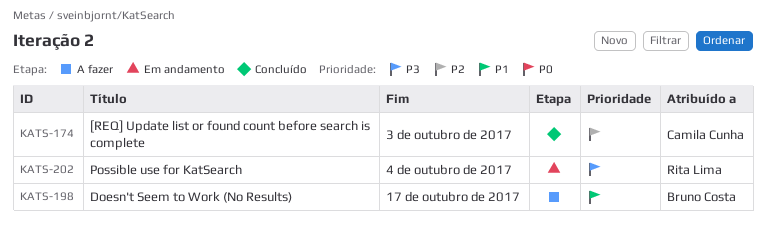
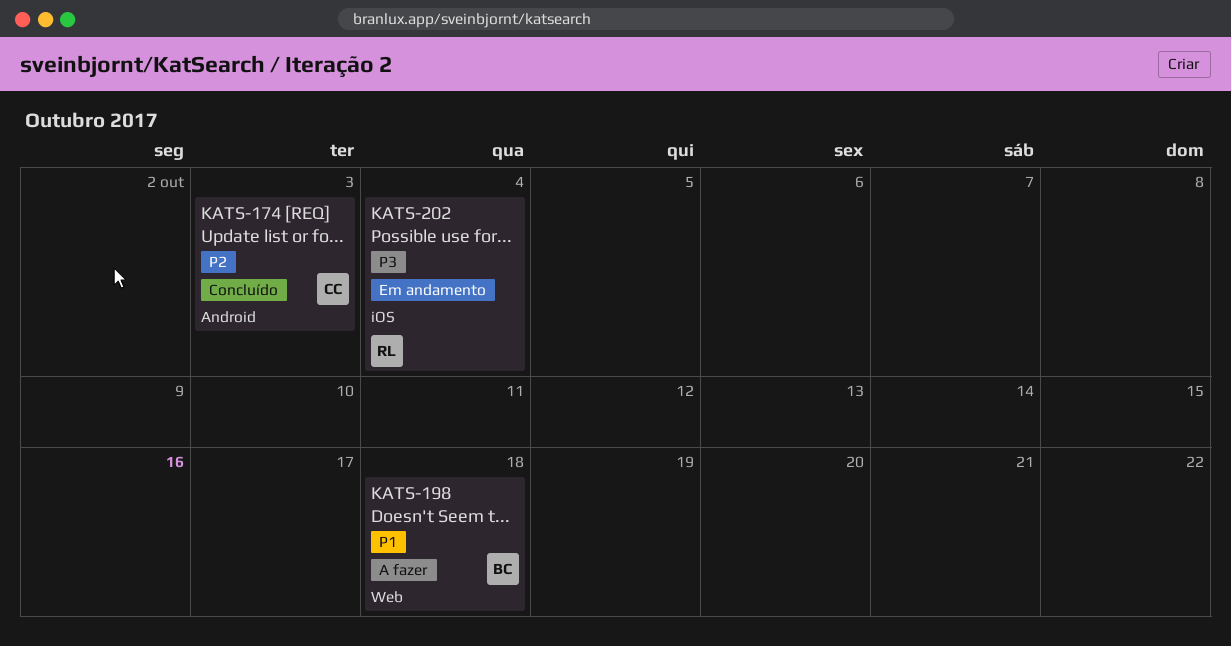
KATS-198, due: Oct 17 -> Oct 18

